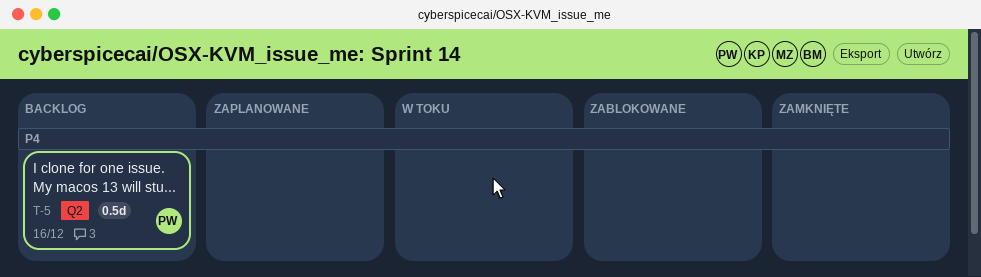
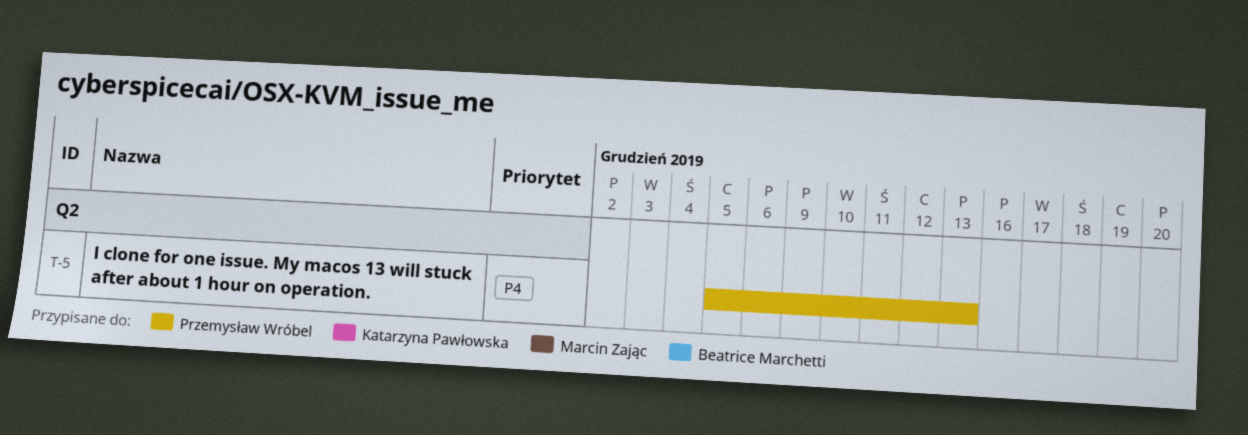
T-5, due: Dec 16 -> Dec 13

